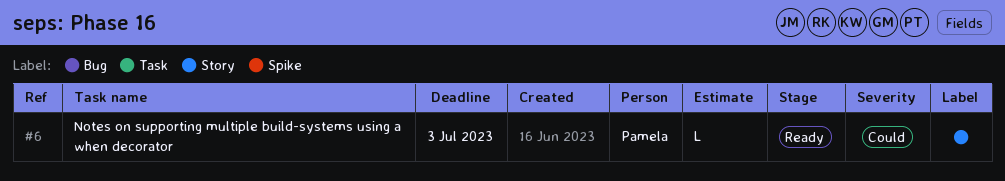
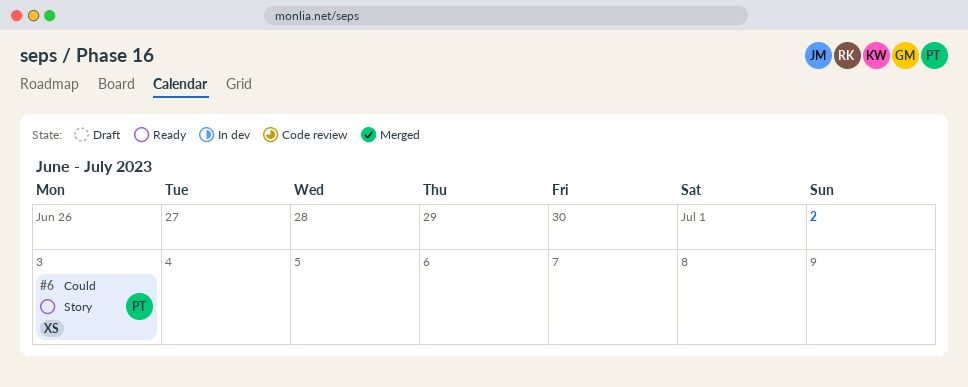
#6, estimate: L -> XS

